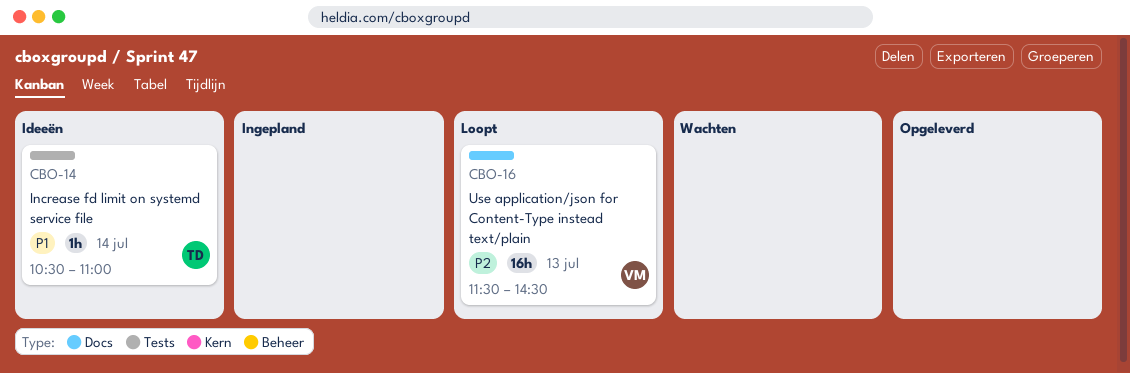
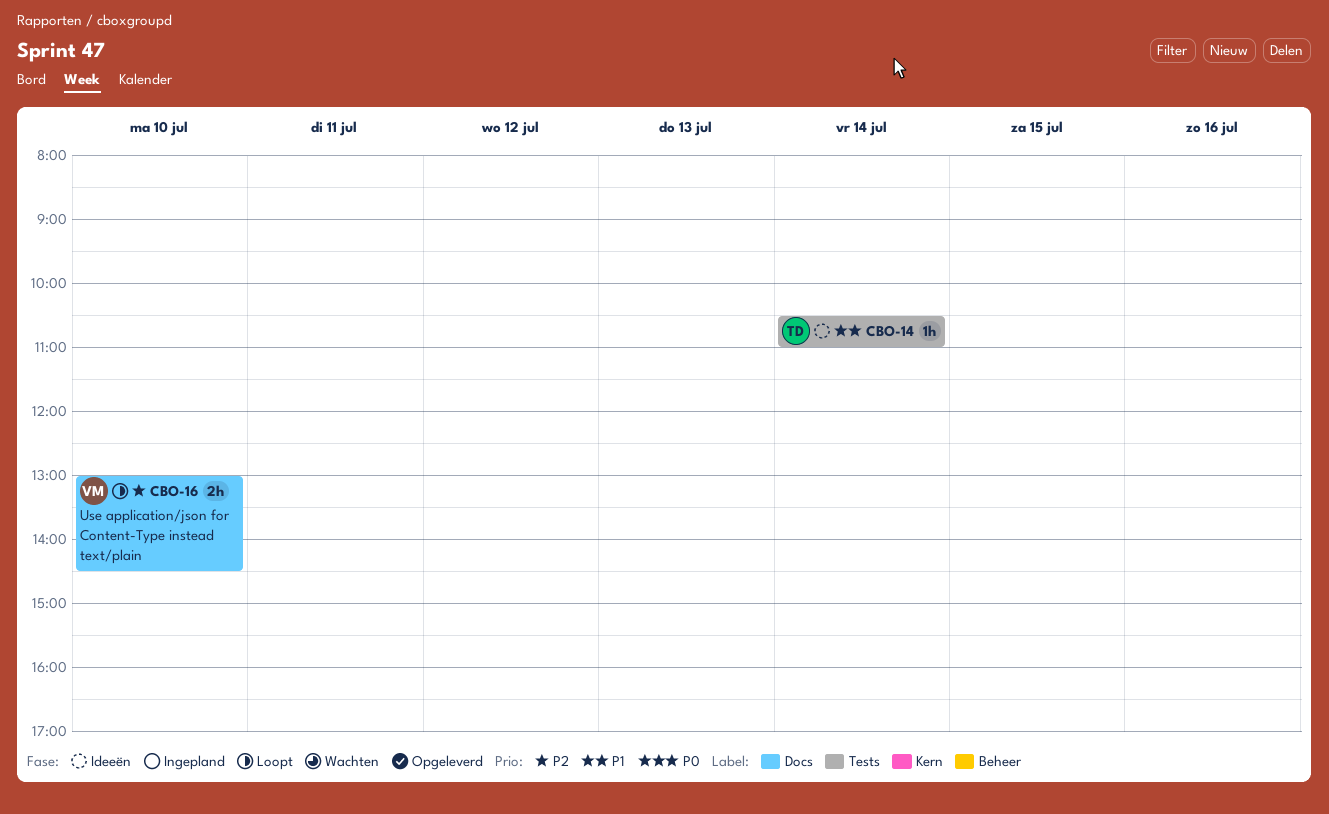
CBO-16, estimate: 16h -> 2h
CBO-16, day: Jul 13 -> Jul 10
CBO-16, begins: 11:30 -> 13:00

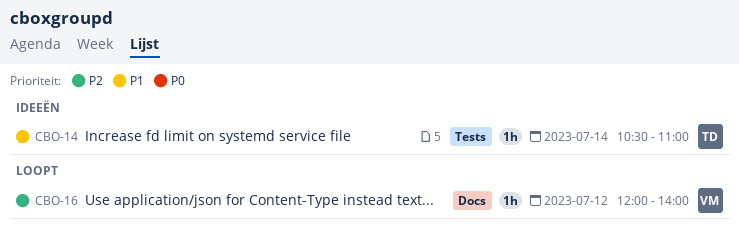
CBO-16, estimate: 2h -> 1h
CBO-16, day: Jul 10 -> Jul 12
CBO-16, begins: 13:00 -> 12:00
CBO-16, ends: 14:30 -> 14:00

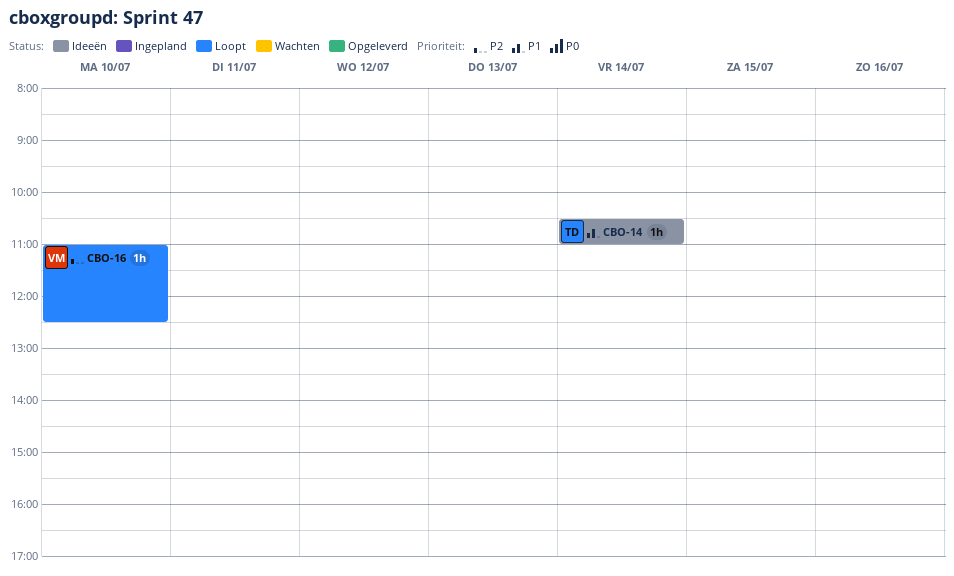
CBO-16, day: Jul 12 -> Jul 10
CBO-16, begins: 12:00 -> 11:00
CBO-16, ends: 14:00 -> 12:30

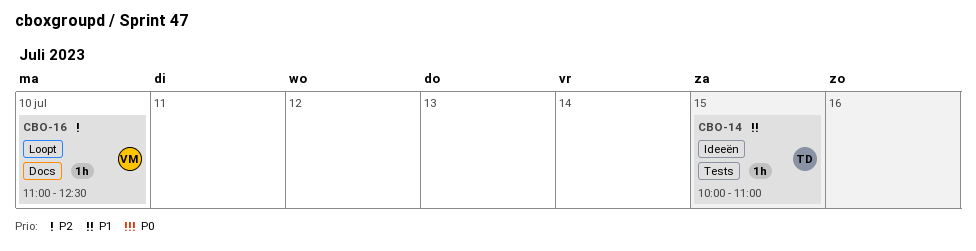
CBO-14, day: Jul 14 -> Jul 15
CBO-14, begins: 10:30 -> 10:00

